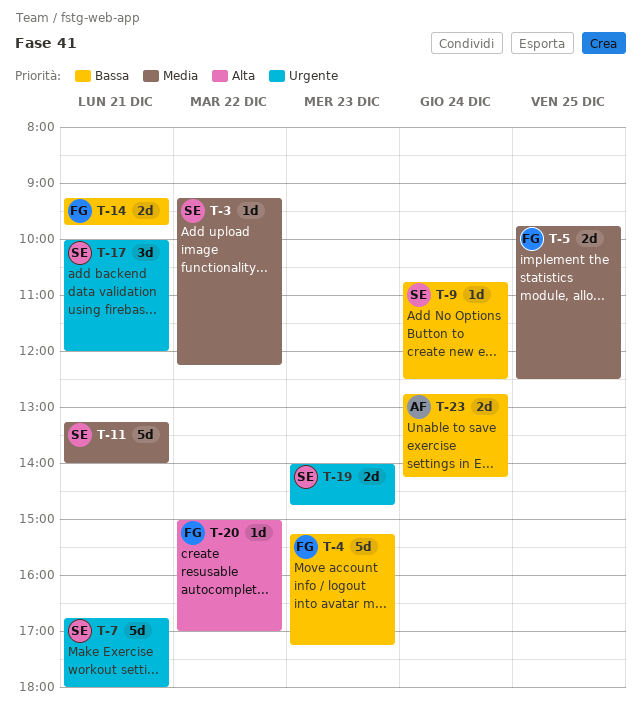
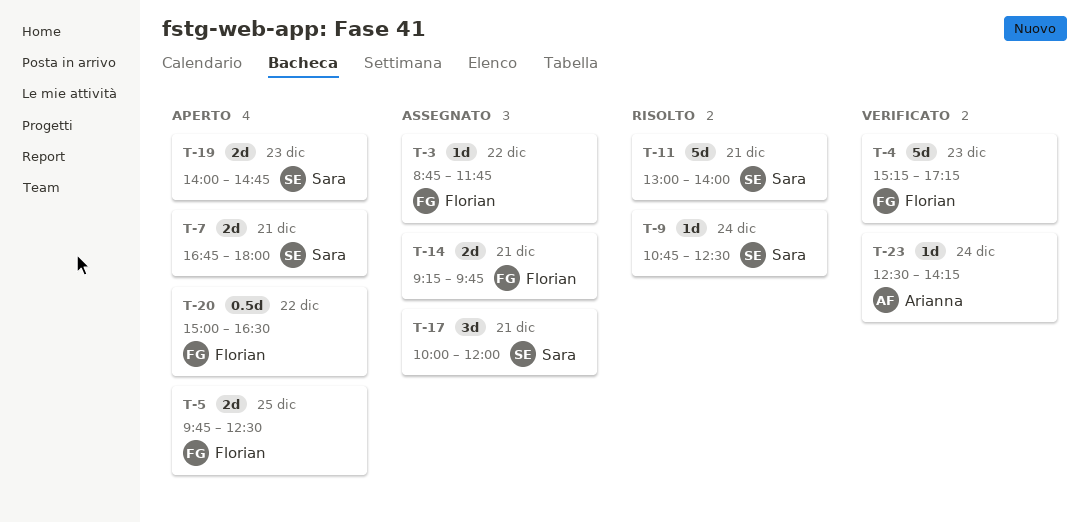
T-3, owner: Sara -> Florian
T-3, begins: 09:15 -> 08:45
T-3, ends: 12:15 -> 11:45
T-7, estimate: 5d -> 2d
T-11, begins: 13:15 -> 13:00
T-20, estimate: 1d -> 0.5d
T-20, ends: 17:00 -> 16:30
T-23, estimate: 2d -> 1d
T-23, begins: 12:45 -> 12:30

